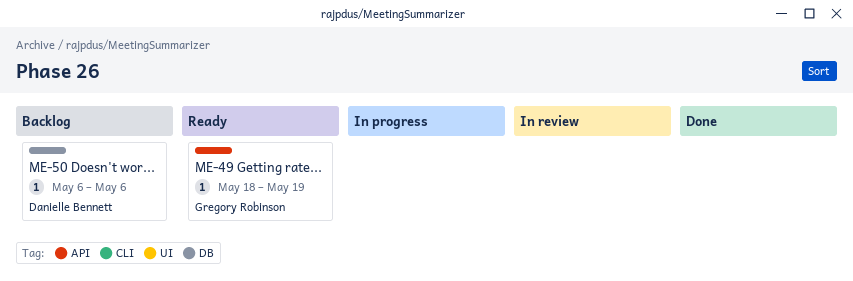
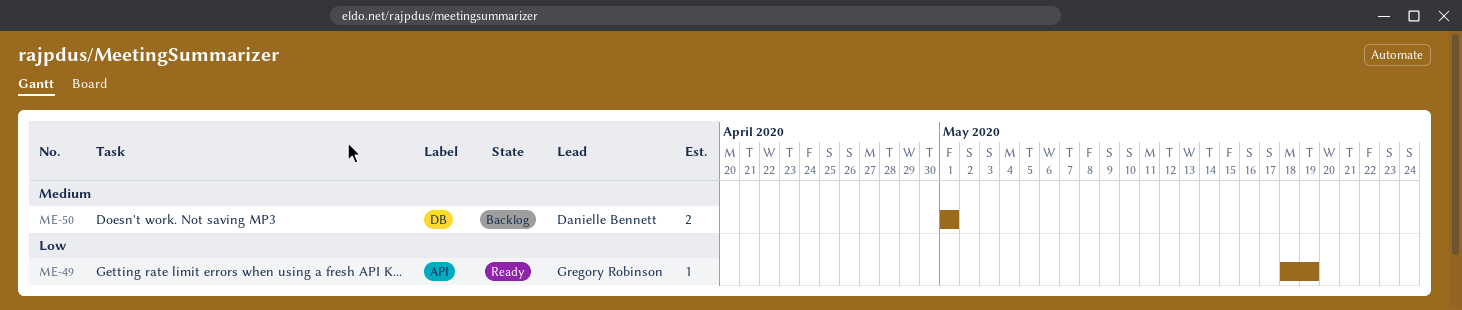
ME-50, estimate: 1 -> 2
ME-50, start: May 6 -> May 1
ME-50, due: May 6 -> May 1

